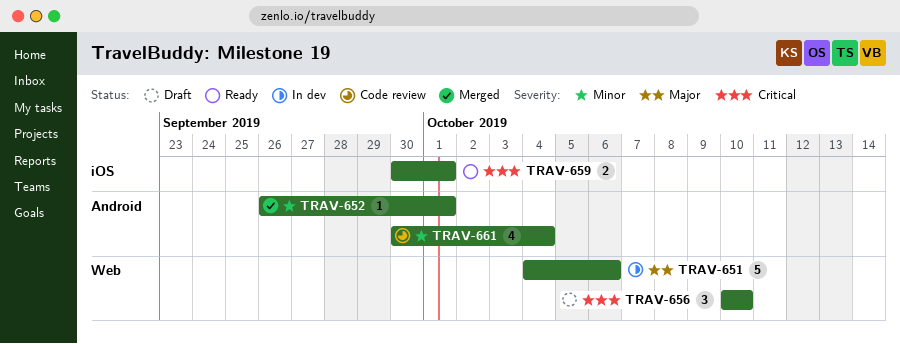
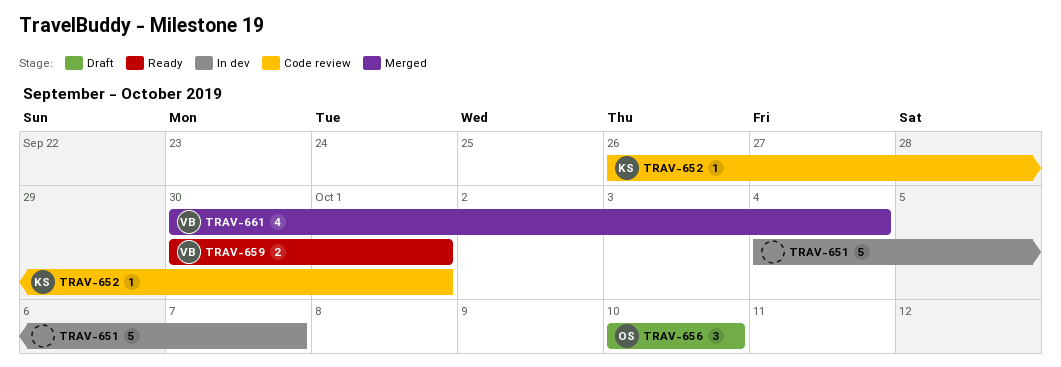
TRAV-651, due: Oct 6 -> Oct 7
TRAV-652, status: Merged -> Code review
TRAV-661, status: Code review -> Merged

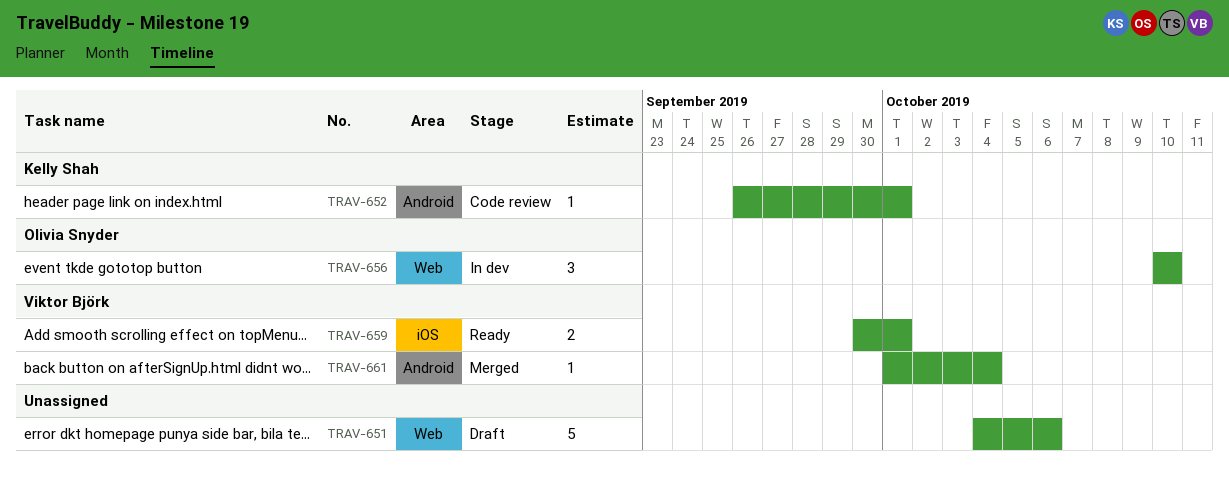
TRAV-651, status: In dev -> Draft
TRAV-651, due: Oct 7 -> Oct 6
TRAV-656, status: Draft -> In dev
TRAV-661, estimate: 4 -> 1
TRAV-661, start: Sep 30 -> Oct 1

